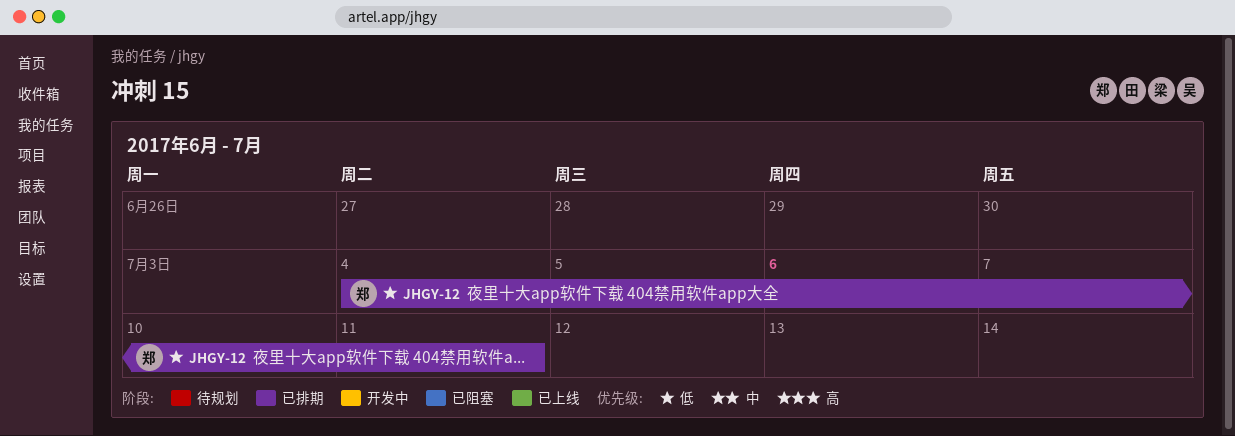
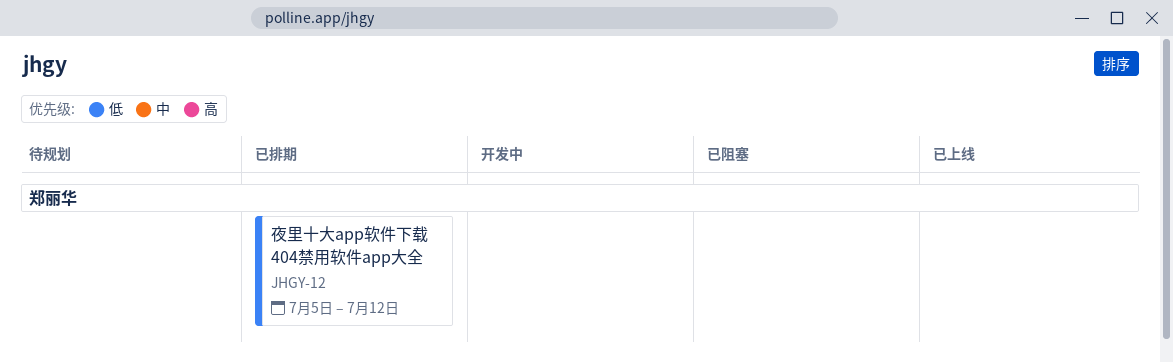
JHGY-12, start: Jul 4 -> Jul 5
JHGY-12, due: Jul 11 -> Jul 12

